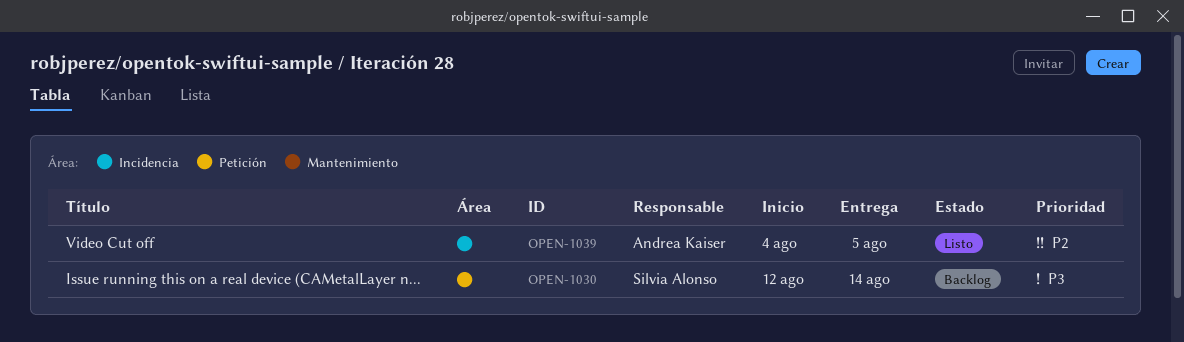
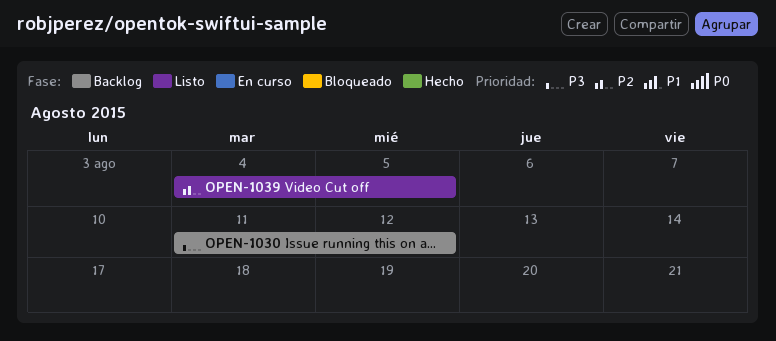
OPEN-1030, start: Aug 12 -> Aug 11
OPEN-1030, due: Aug 14 -> Aug 12

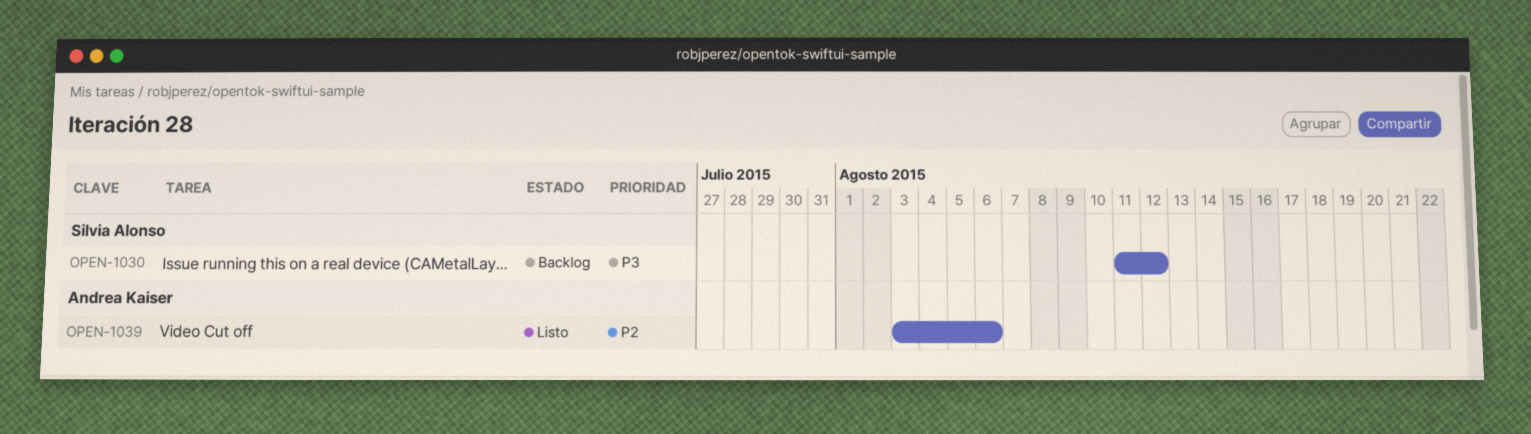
OPEN-1039, start: Aug 4 -> Aug 3
OPEN-1039, due: Aug 5 -> Aug 6

